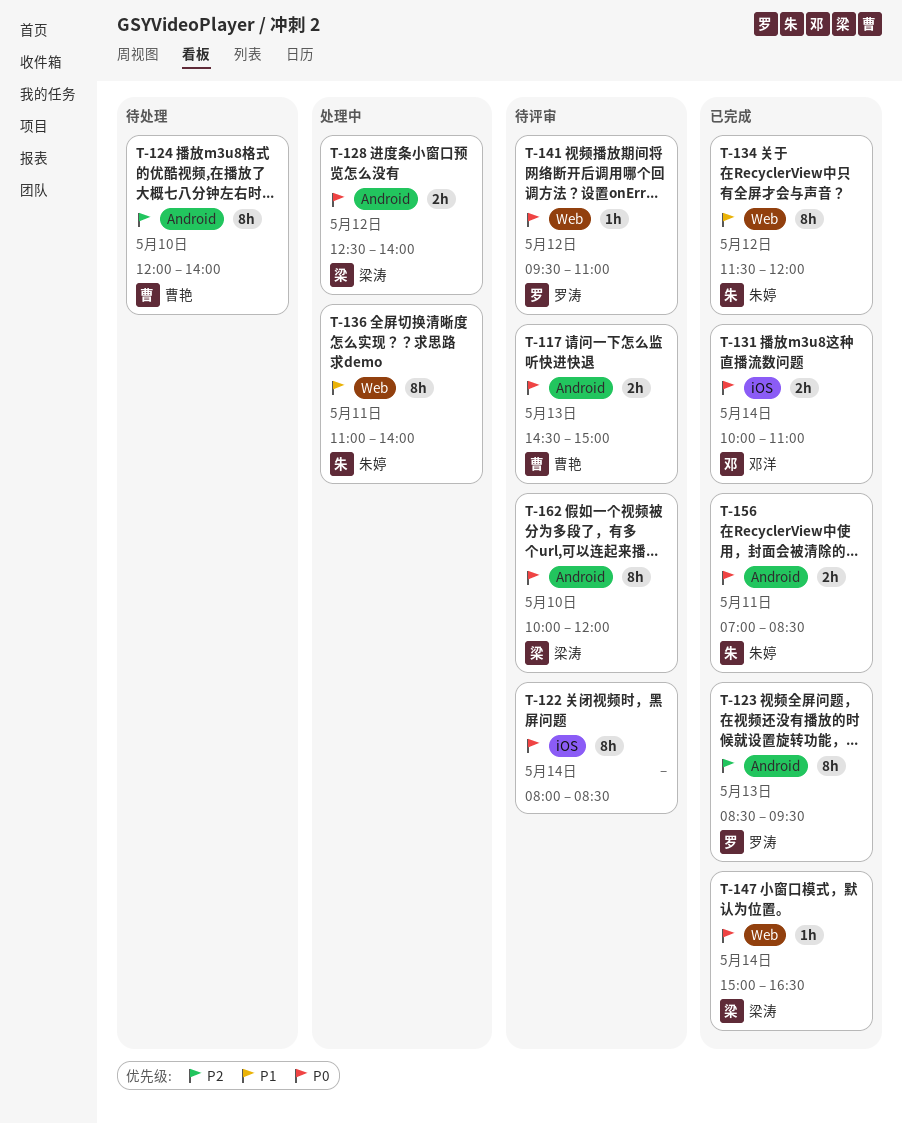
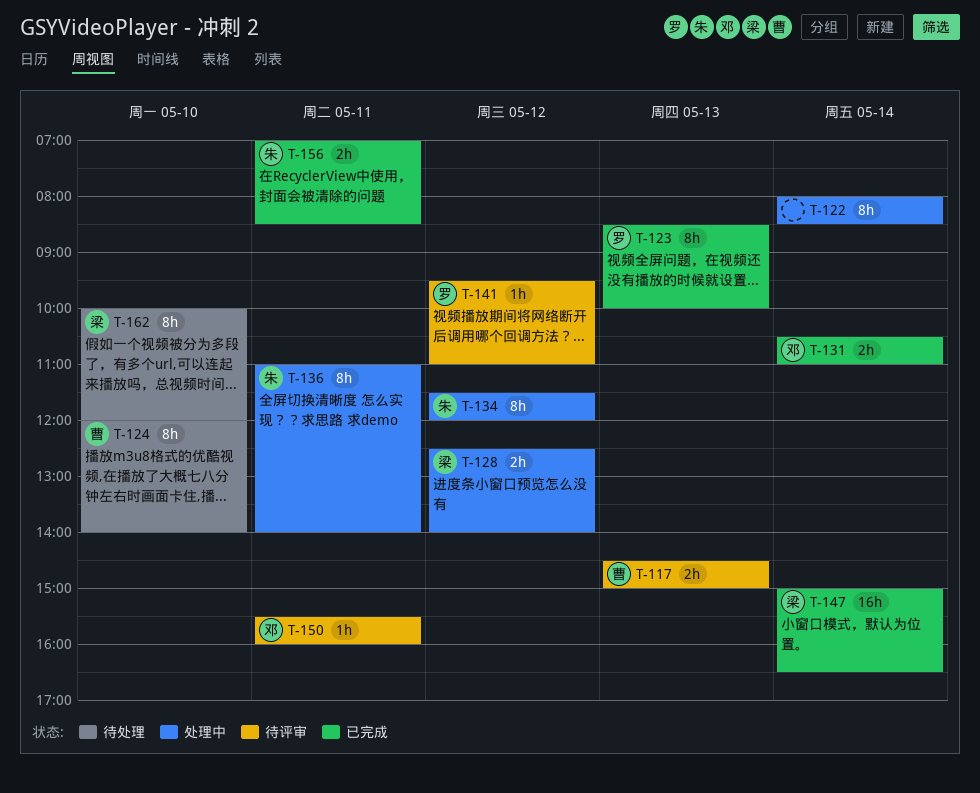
T-122, status: 待评审 -> 处理中
T-123, ends: 09:30 -> 10:00
T-131, begins: 10:00 -> 10:30
T-134, status: 已完成 -> 处理中
T-147, estimate: 1h -> 16h
T-150: none -> present
T-162, status: 待评审 -> 待处理

